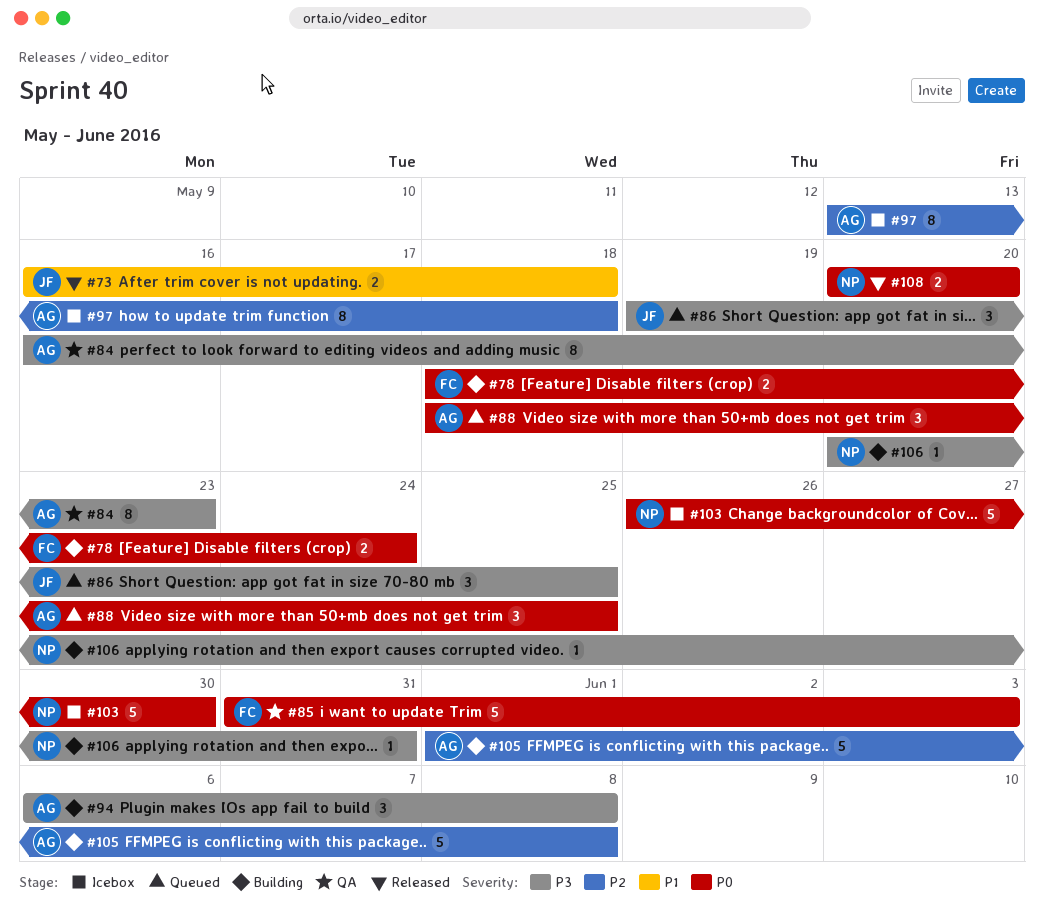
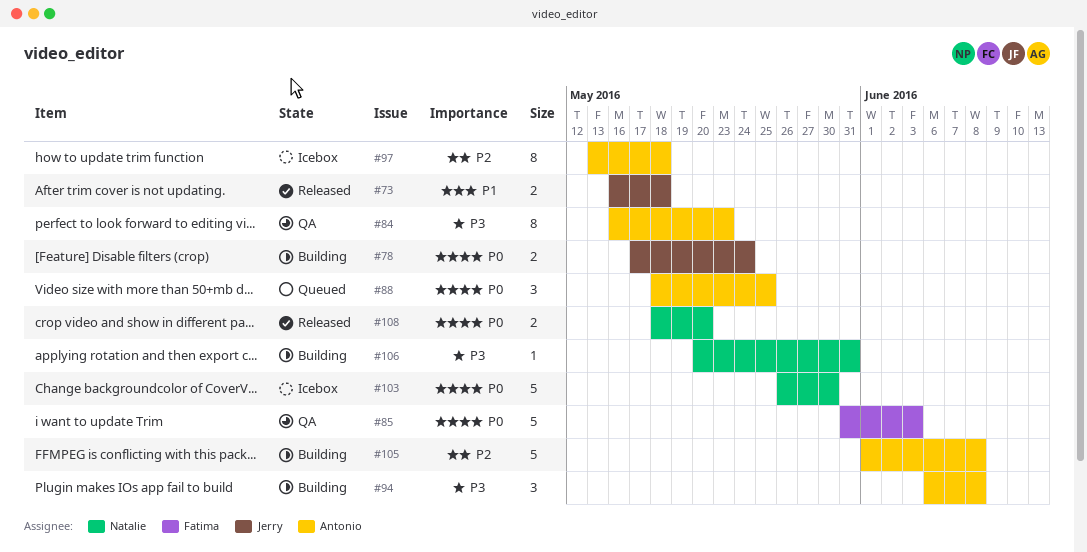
#78, owner: Fatima -> Jerry
#78, start: May 18 -> May 17
#86: present -> none
#108, start: May 20 -> May 18

